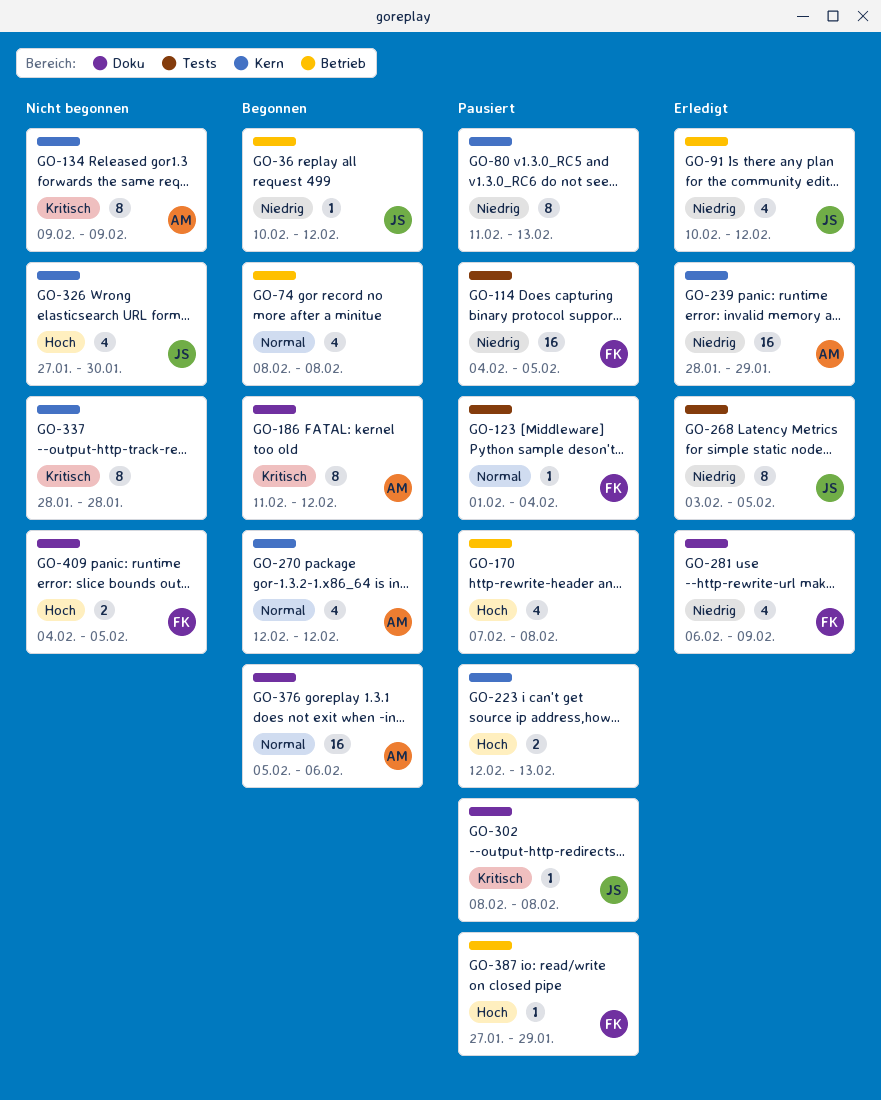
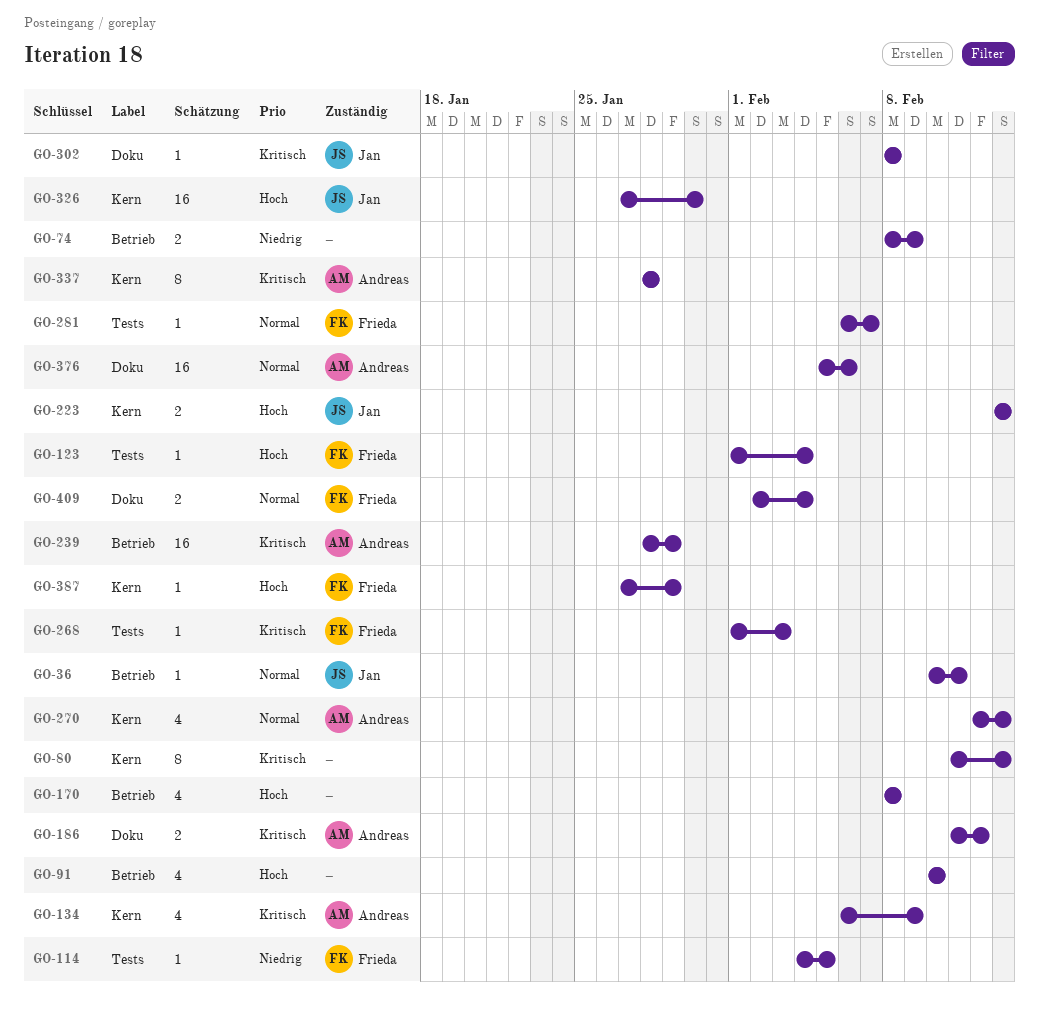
GO-36, priority: Niedrig -> Normal
GO-36, due: Feb 12 -> Feb 11
GO-74, priority: Normal -> Niedrig
GO-74, estimate: 4 -> 2
GO-74, due: Feb 8 -> Feb 9
GO-80, priority: Niedrig -> Kritisch
GO-91, owner: Jan -> none
GO-91, priority: Niedrig -> Hoch
GO-91, due: Feb 12 -> Feb 10
GO-114, estimate: 16 -> 1
GO-123, priority: Normal -> Hoch
GO-134, estimate: 8 -> 4
GO-134, start: Feb 9 -> Feb 6
GO-170, start: Feb 7 -> Feb 8
GO-186, estimate: 8 -> 2
GO-223, owner: none -> Jan
GO-223, start: Feb 12 -> Feb 13
GO-239, priority: Niedrig -> Kritisch
GO-239, label: Kern -> Betrieb
GO-268, owner: Jan -> Frieda
GO-268, priority: Niedrig -> Kritisch
GO-268, estimate: 8 -> 1
GO-268, start: Feb 3 -> Feb 1
GO-268, due: Feb 5 -> Feb 3
GO-270, due: Feb 12 -> Feb 13
GO-281, priority: Niedrig -> Normal
GO-281, label: Doku -> Tests
GO-281, estimate: 4 -> 1
GO-281, due: Feb 9 -> Feb 7
GO-326, estimate: 4 -> 16
GO-337, owner: none -> Andreas
GO-387, label: Betrieb -> Kern
GO-409, priority: Hoch -> Normal
GO-409, start: Feb 4 -> Feb 2
GO-409, due: Feb 5 -> Feb 4

